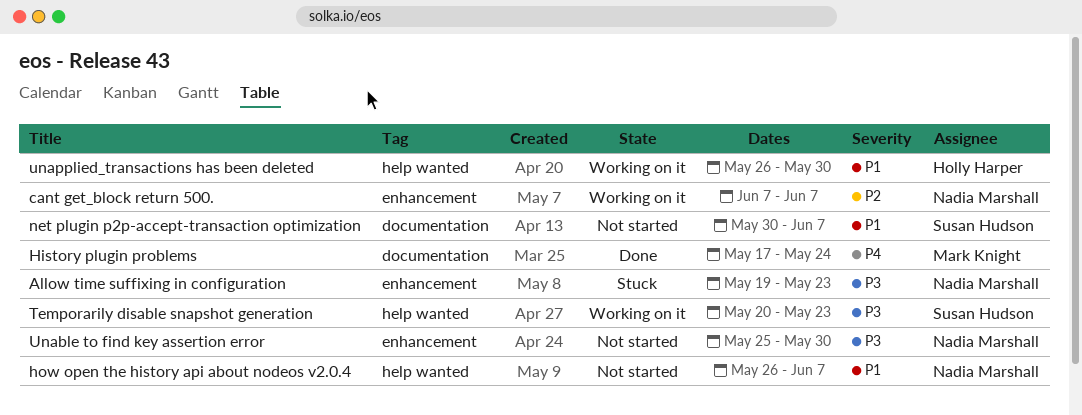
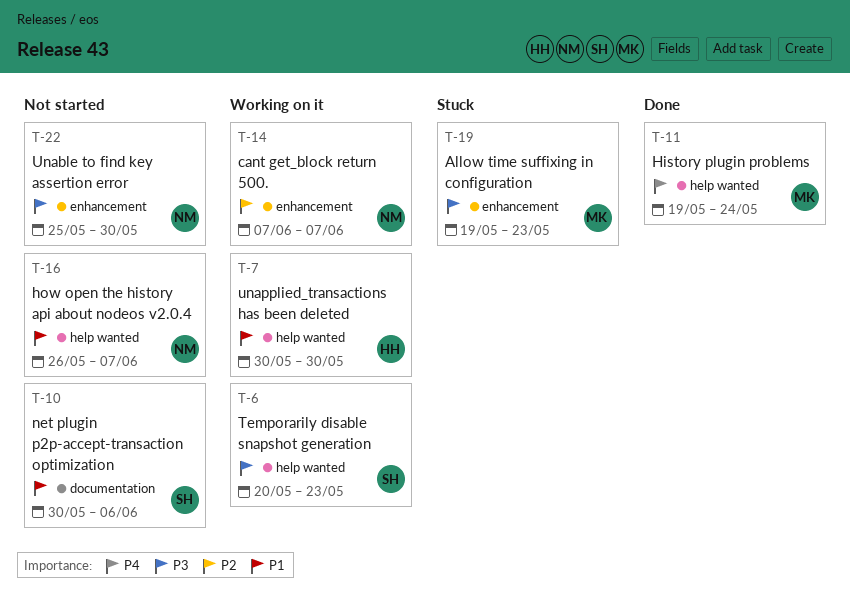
Allow time suffixing in configuration, owner: Nadia Marshall -> Mark Knight
History plugin problems, label: documentation -> help wanted
History plugin problems, start: May 17 -> May 19
net plugin p2p-accept-transaction optimization, due: Jun 7 -> Jun 6
unapplied_transactions has been deleted, start: May 26 -> May 30

